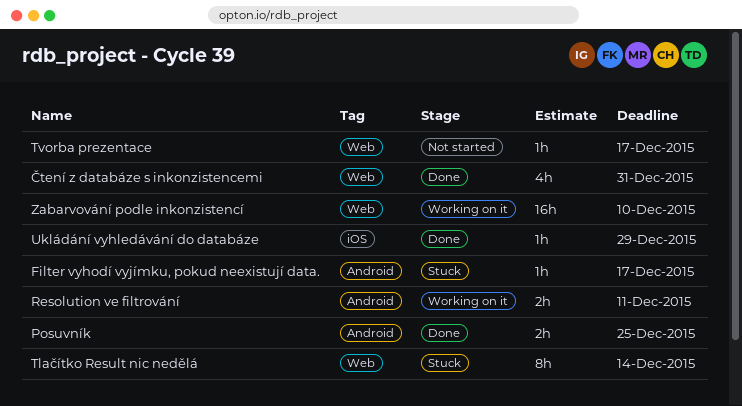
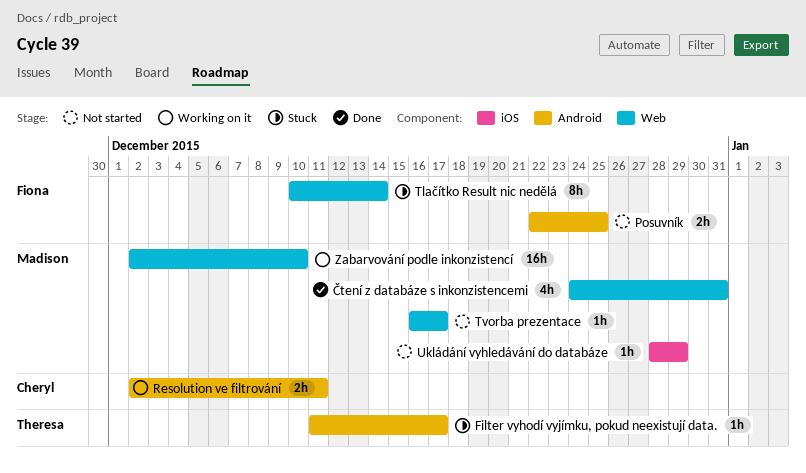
Posuvník, status: Done -> Not started
Ukládání vyhledávání do databáze, status: Done -> Not started

